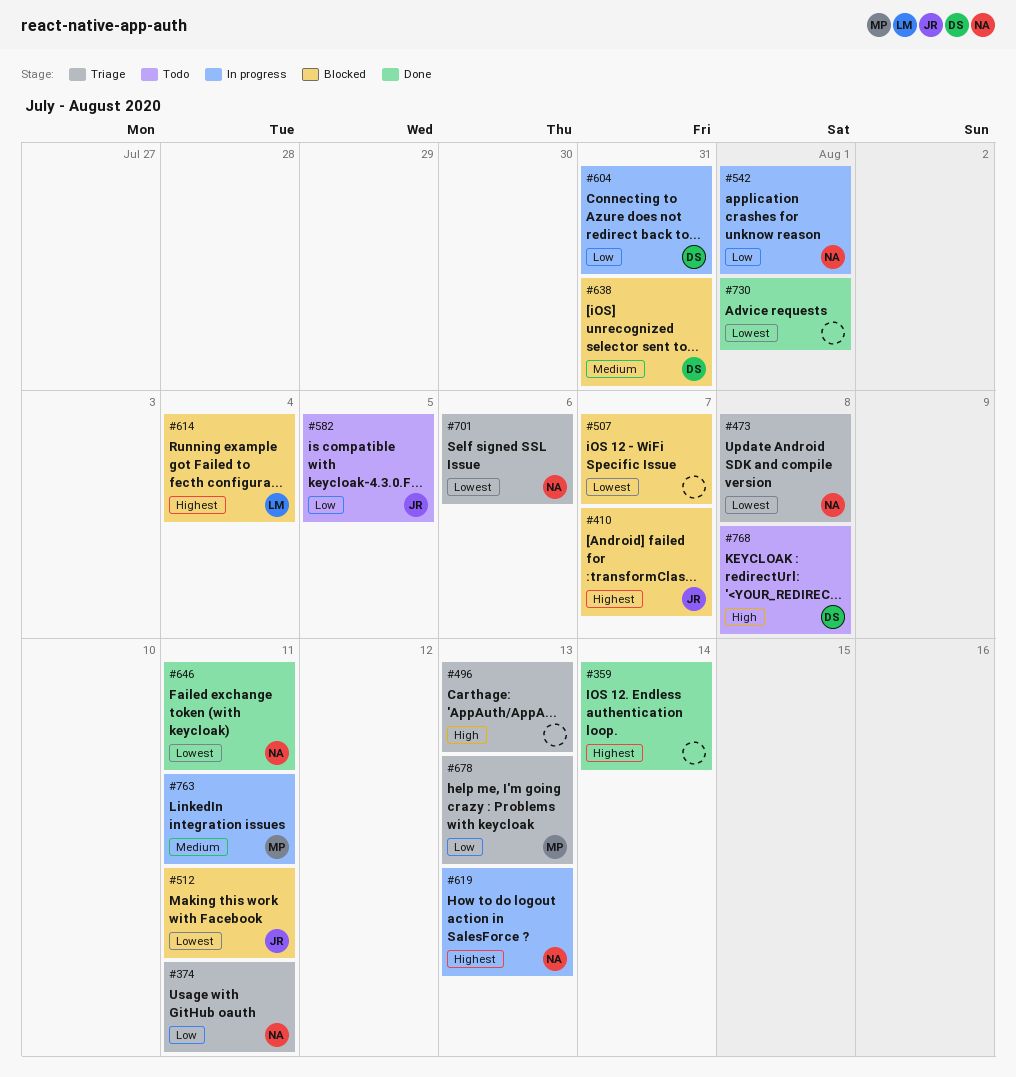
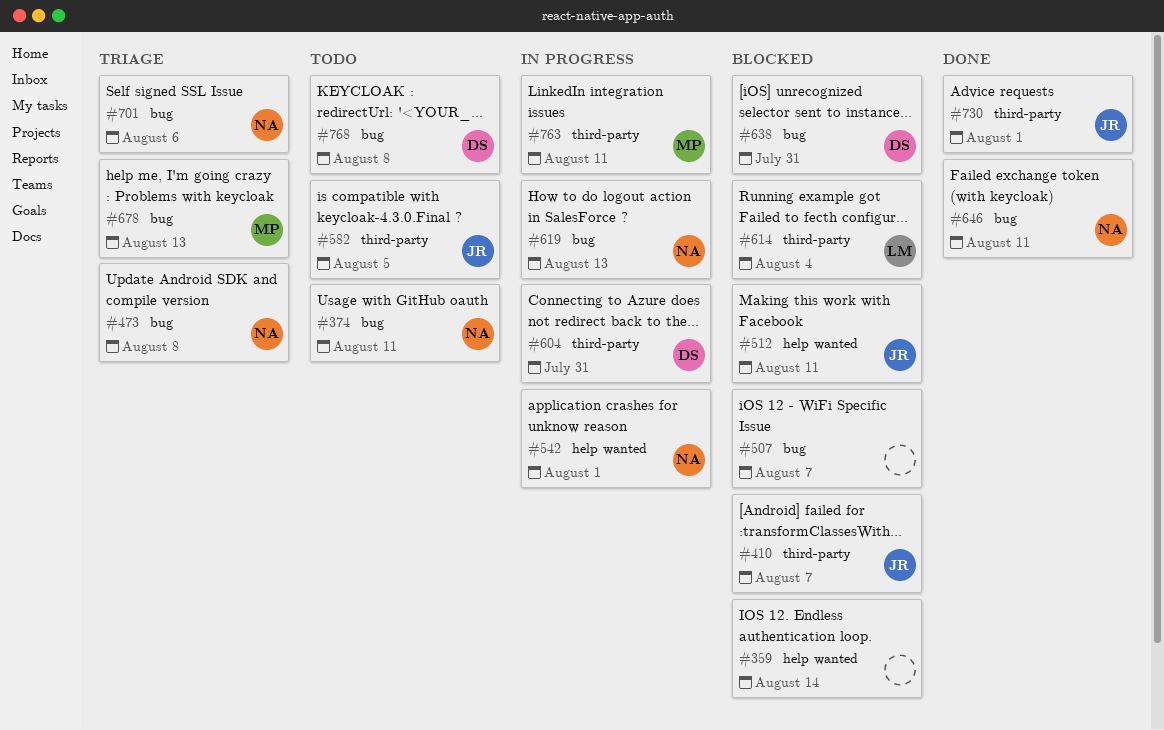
#359, status: Done -> Blocked
#374, status: Triage -> Todo
#496: present -> none
#730, owner: none -> JR

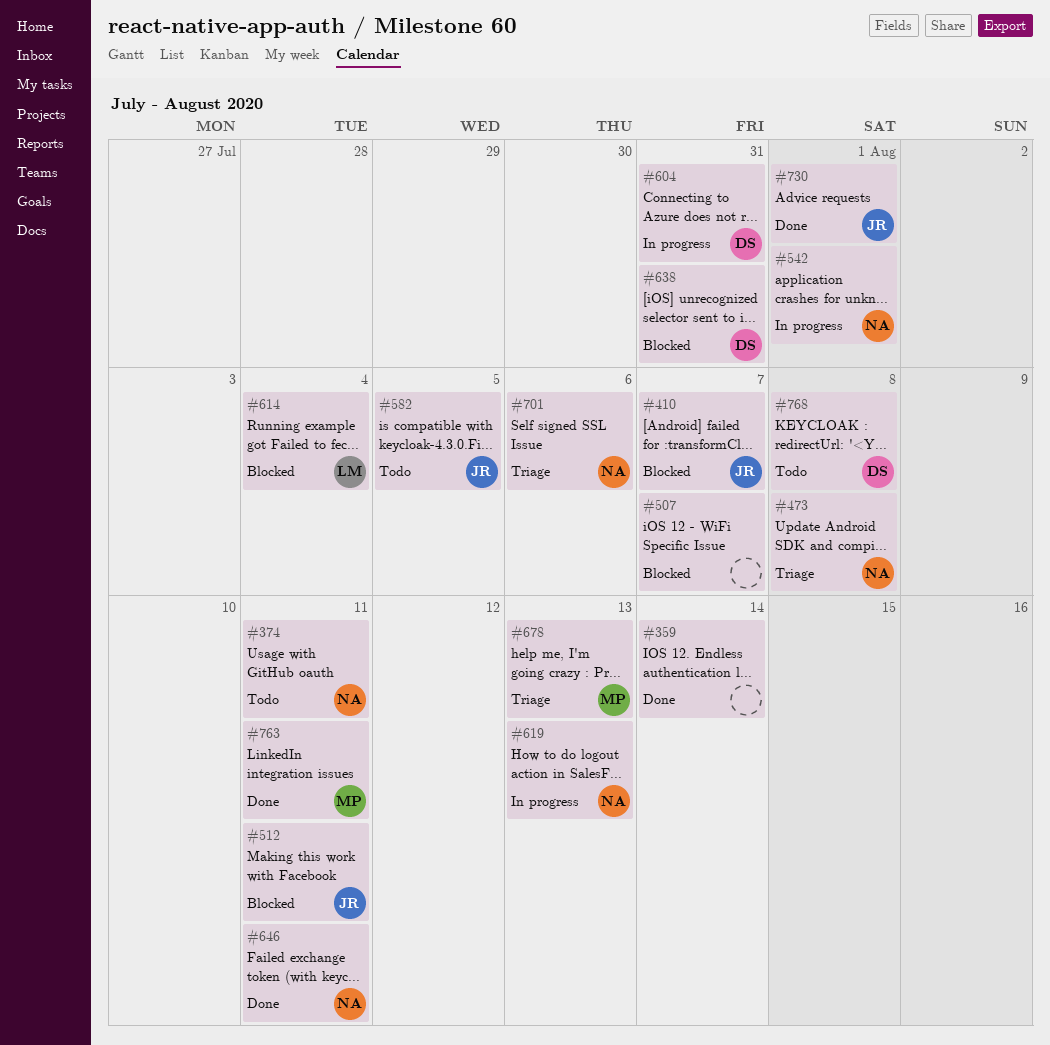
#359, status: Blocked -> Done
#763, status: In progress -> Done

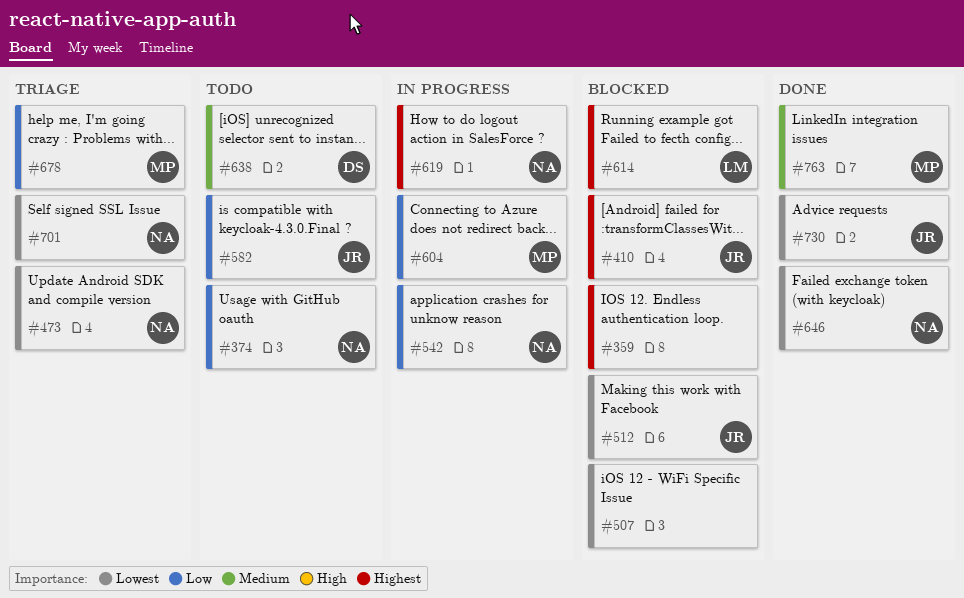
#359, status: Done -> Blocked
#604, owner: DS -> MP
#638, status: Blocked -> Todo
#768: present -> none

